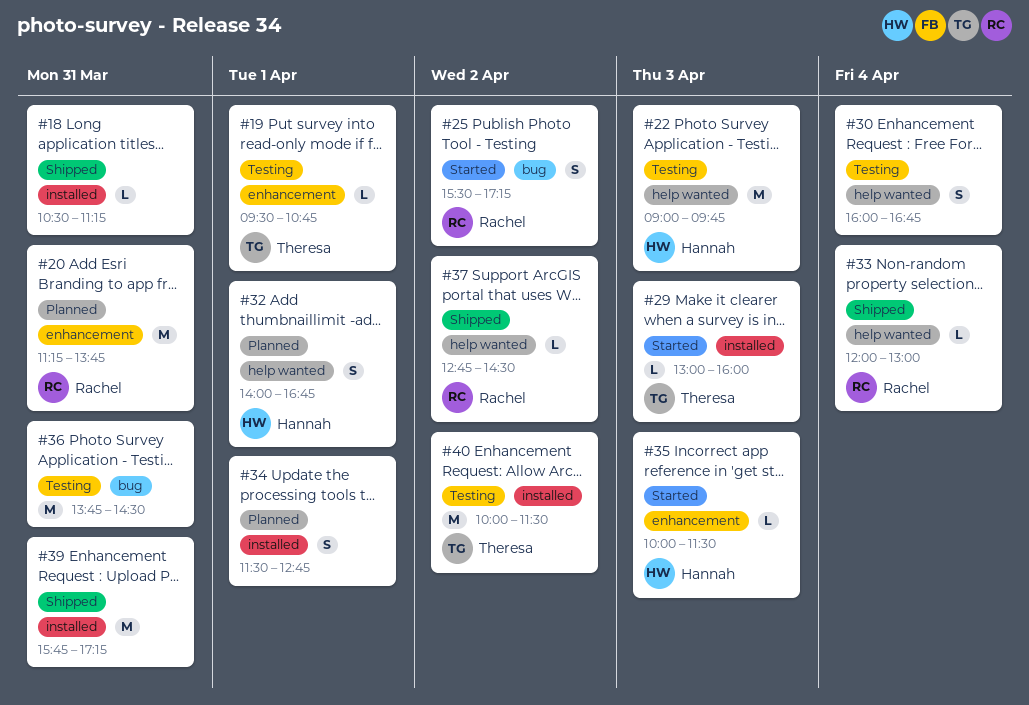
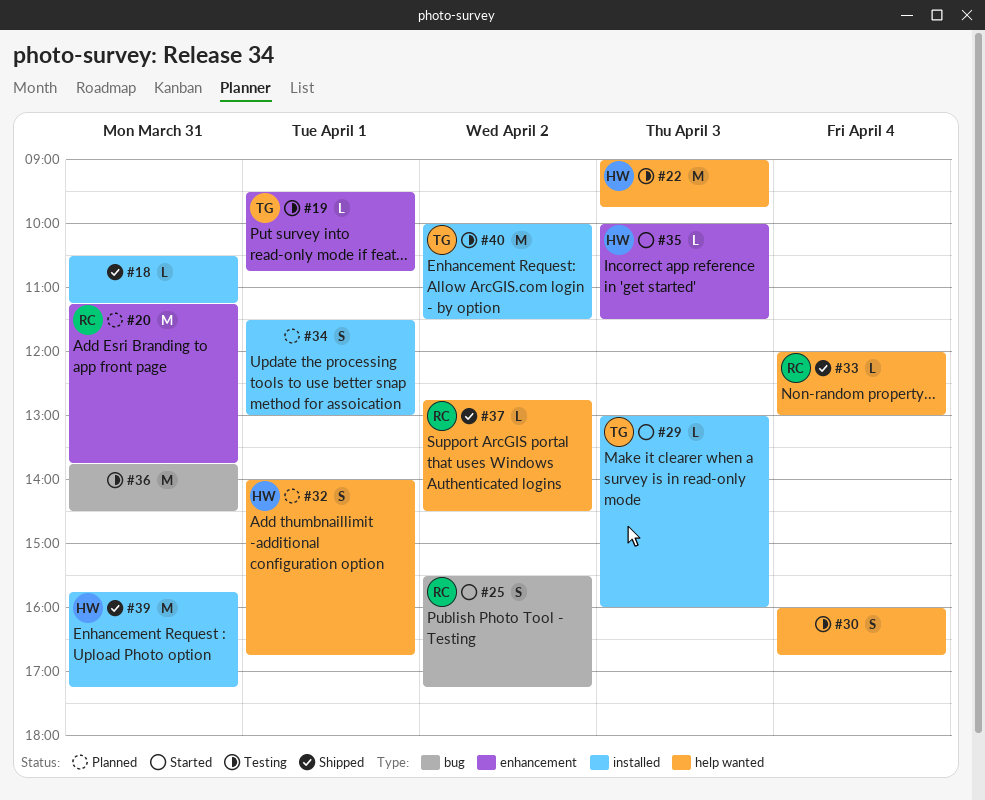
#34, ends: 12:45 -> 13:00
#39, owner: none -> Hannah

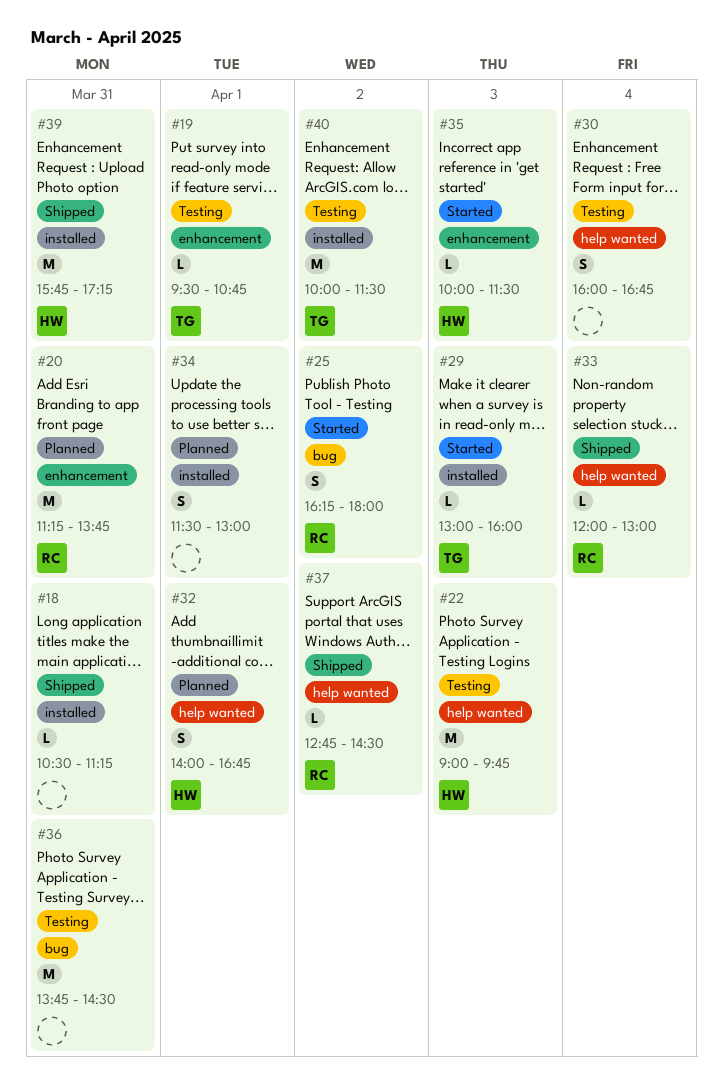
#25, begins: 15:30 -> 16:15
#25, ends: 17:15 -> 18:00

